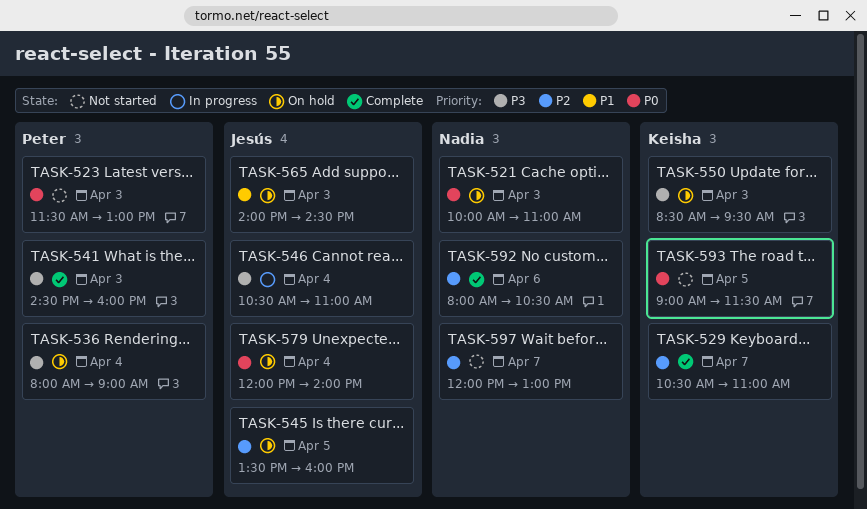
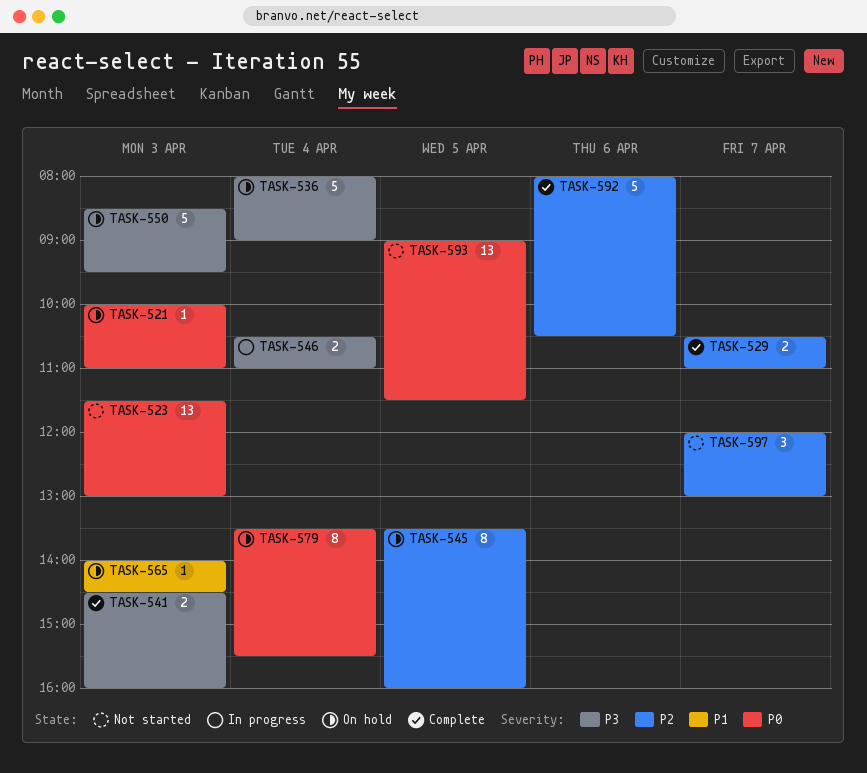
TASK-579, begins: 12:00 -> 13:30
TASK-579, ends: 14:00 -> 15:30

